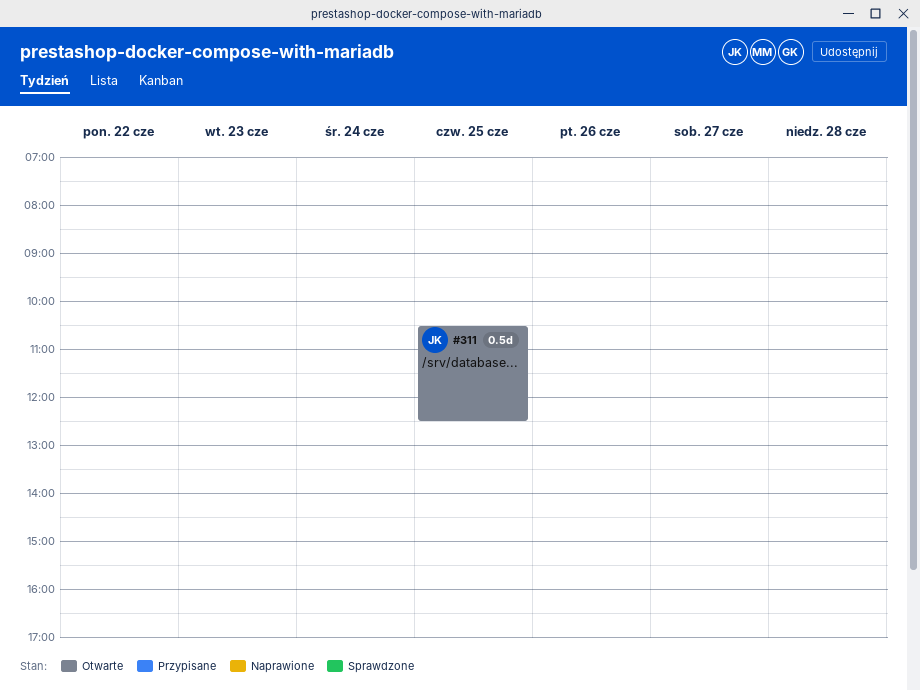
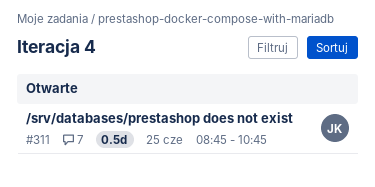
#311, begins: 10:30 -> 08:45
#311, ends: 12:30 -> 10:45

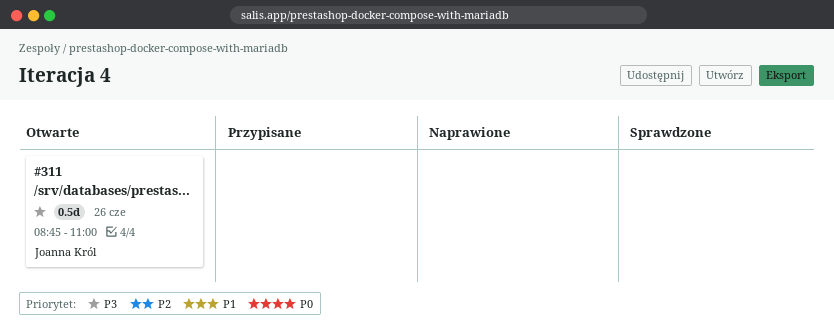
#311, day: Jun 25 -> Jun 26
#311, ends: 10:45 -> 11:00

